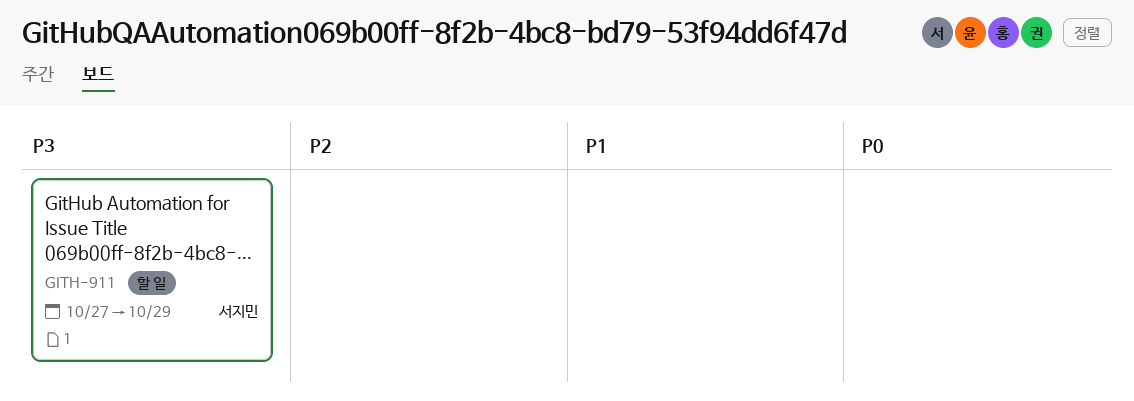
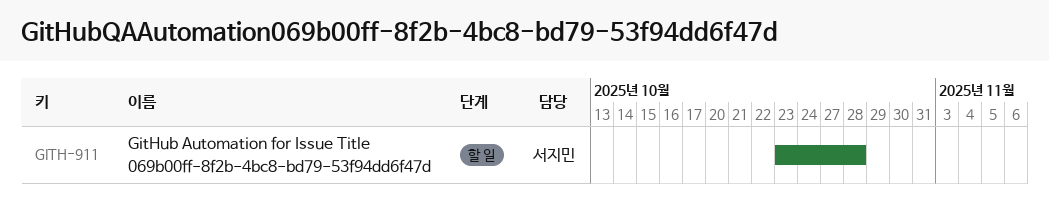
GITH-911, start: Oct 27 -> Oct 23
GITH-911, due: Oct 29 -> Oct 28

